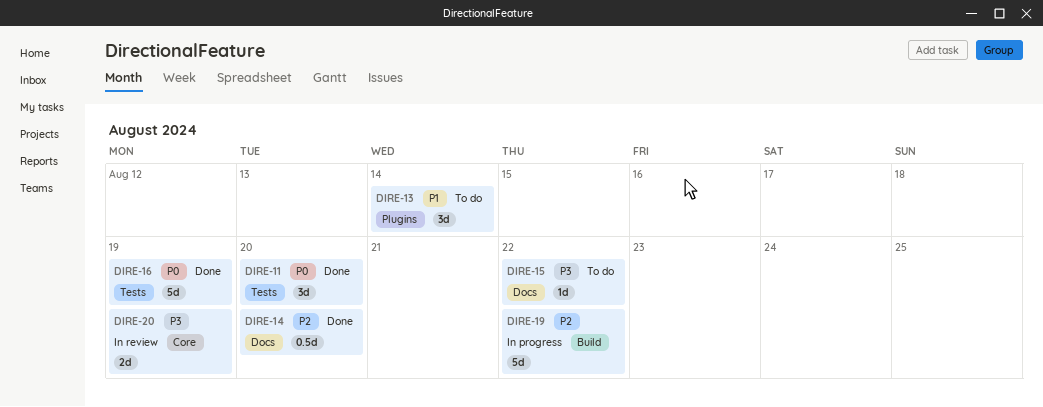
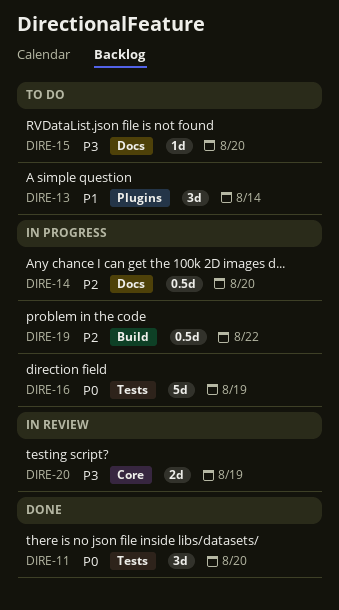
DIRE-14, status: Done -> In progress
DIRE-15, due: Aug 22 -> Aug 20
DIRE-16, status: Done -> In progress
DIRE-19, estimate: 5d -> 0.5d

